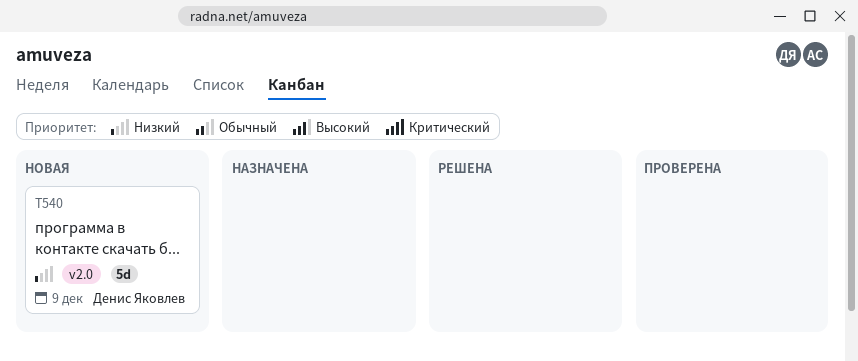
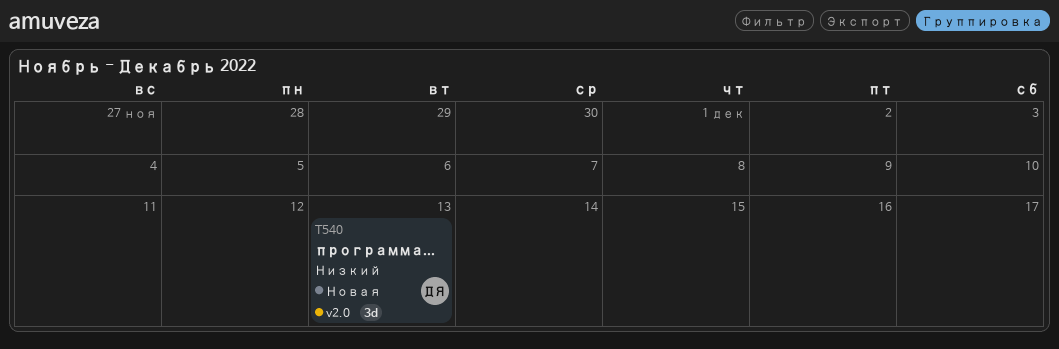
T540, estimate: 5d -> 3d
T540, due: Dec 9 -> Dec 13

